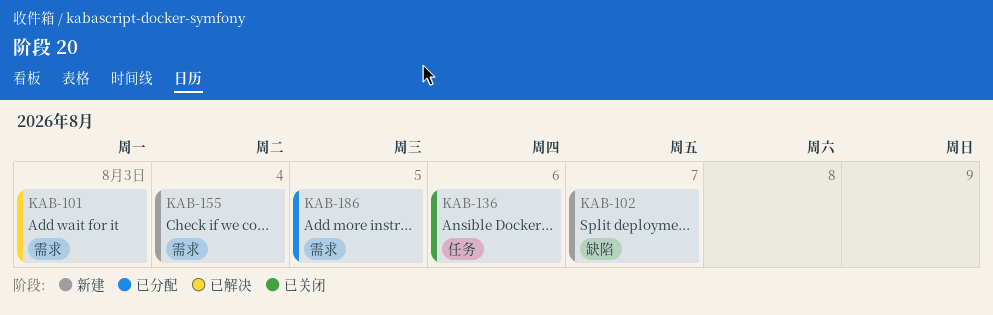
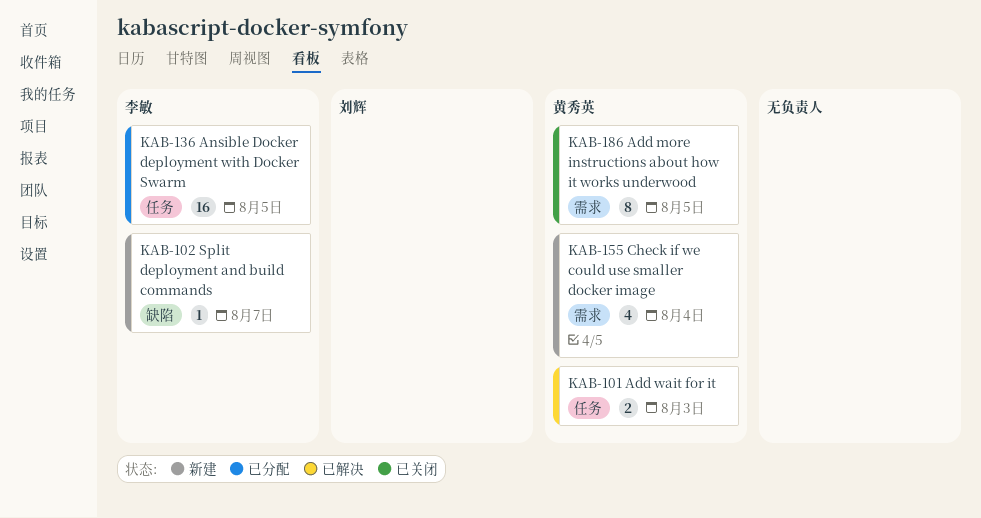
KAB-101, label: 需求 -> 任务
KAB-136, status: 已关闭 -> 已分配
KAB-136, due: Aug 6 -> Aug 5
KAB-186, status: 已分配 -> 已关闭

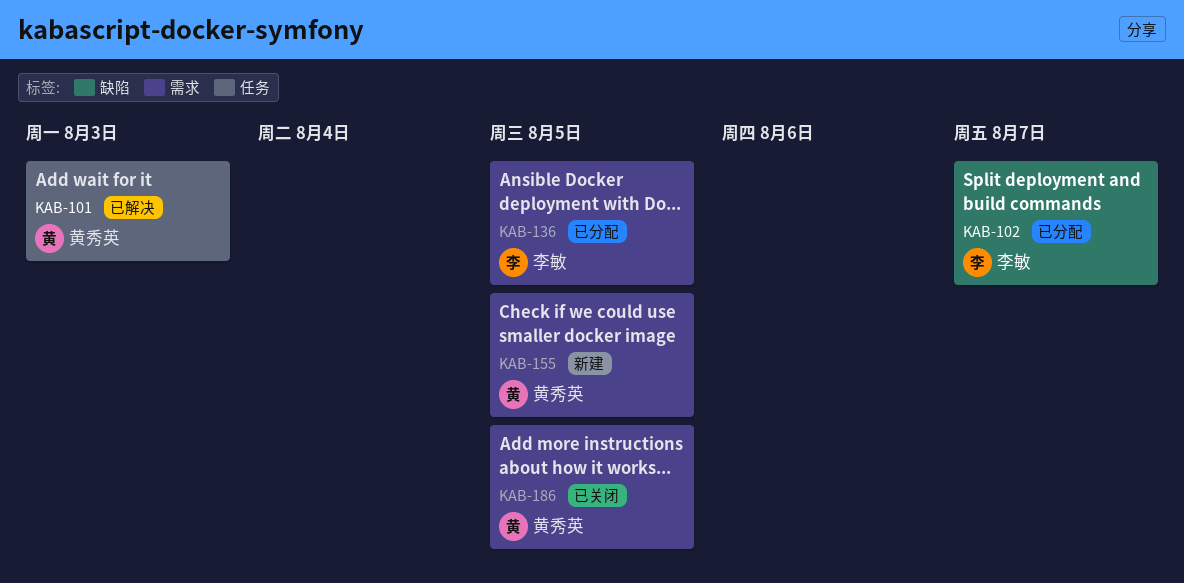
KAB-102, status: 新建 -> 已分配
KAB-136, label: 任务 -> 需求
KAB-155, due: Aug 4 -> Aug 5

